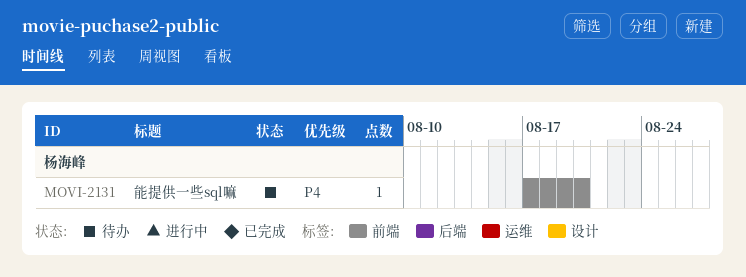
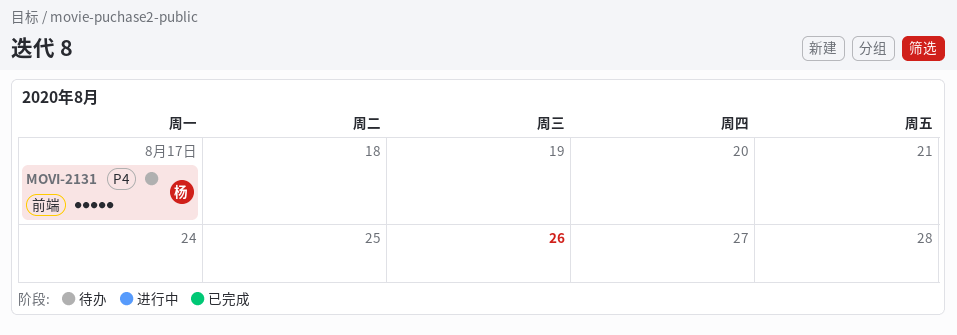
MOVI-2131, estimate: 1 -> 5
MOVI-2131, due: Aug 20 -> Aug 17

